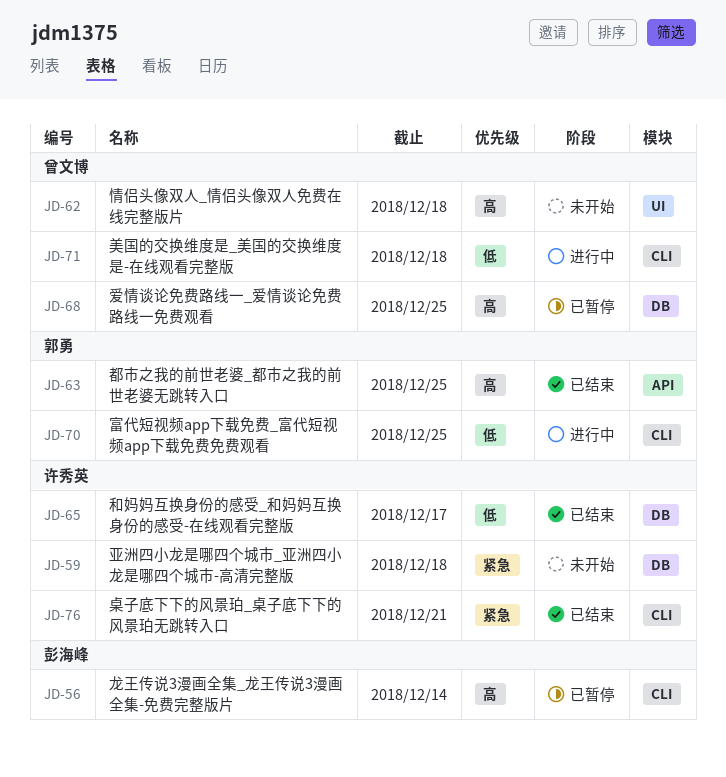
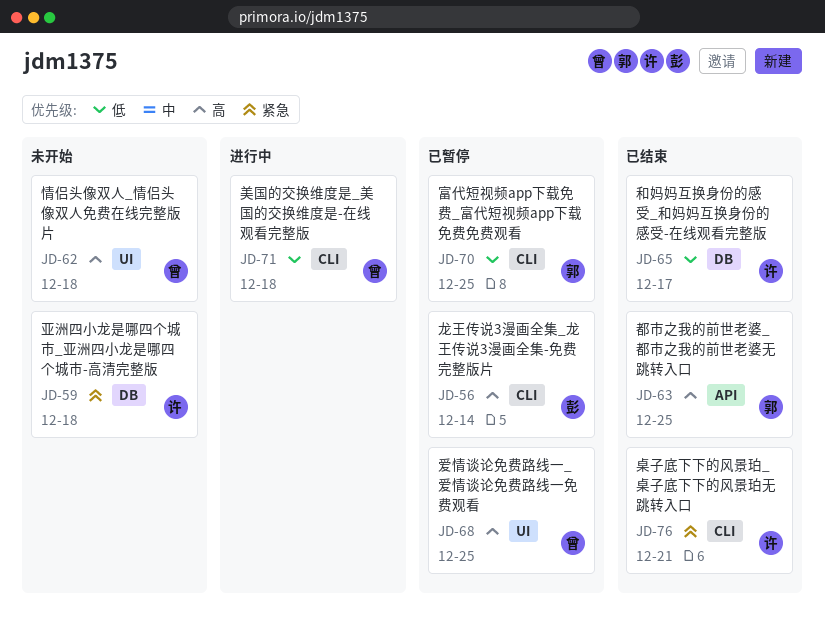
JD-68, label: DB -> UI
JD-70, status: 进行中 -> 已暂停

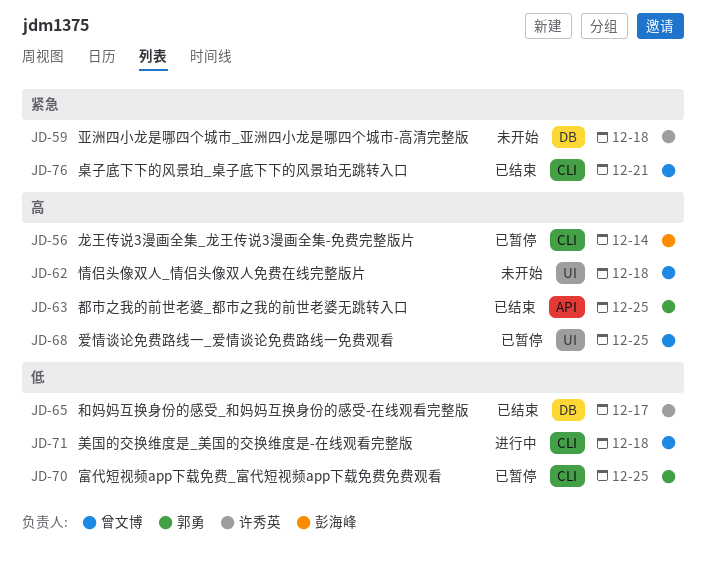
JD-76, owner: 许秀英 -> 曾文博

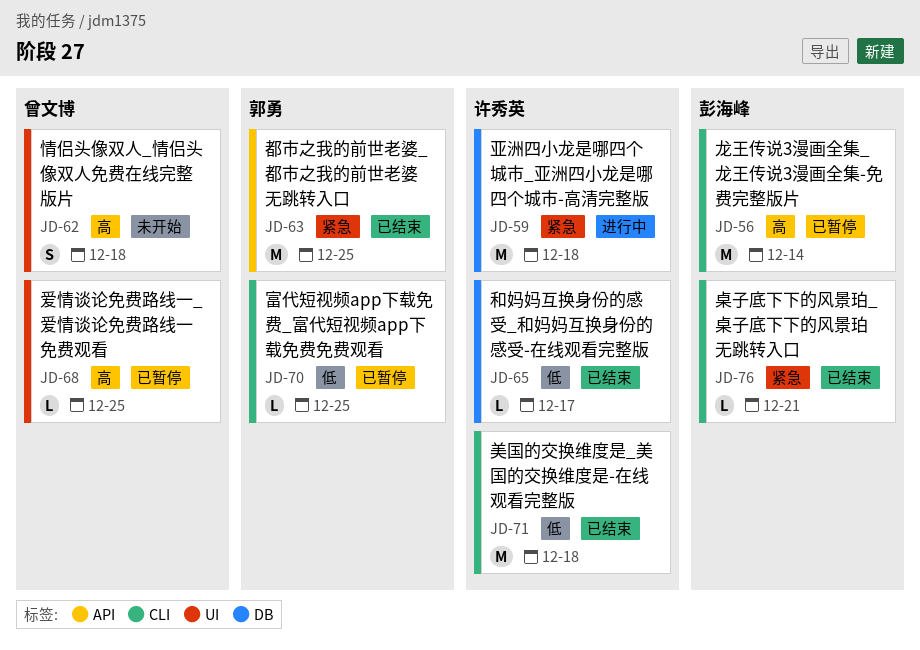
JD-59, status: 未开始 -> 进行中
JD-63, priority: 高 -> 紧急
JD-71, status: 进行中 -> 已结束
JD-71, owner: 曾文博 -> 许秀英
JD-76, owner: 曾文博 -> 彭海峰

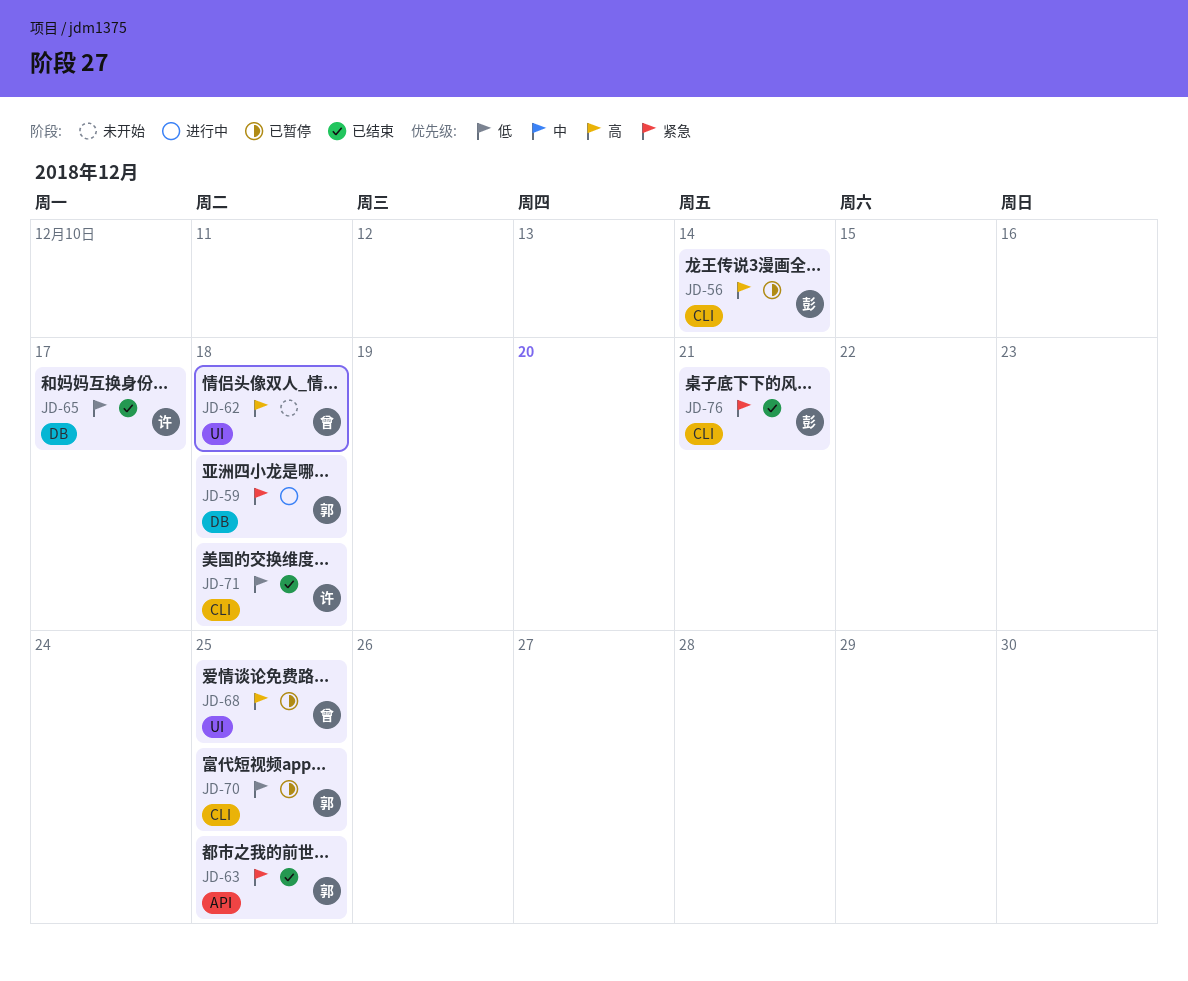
JD-59, owner: 许秀英 -> 郭勇

